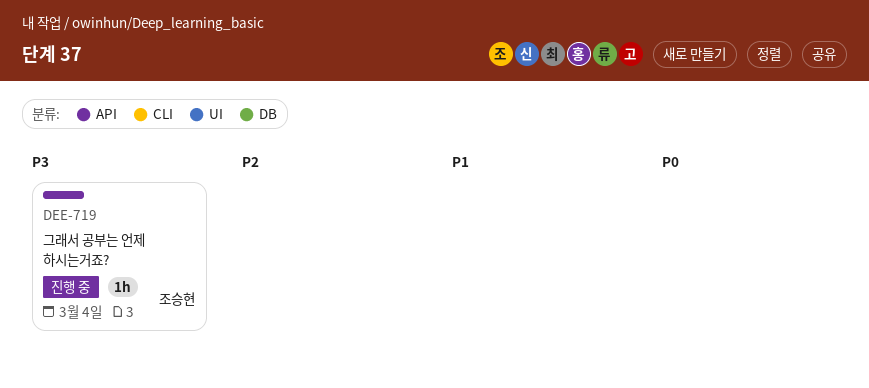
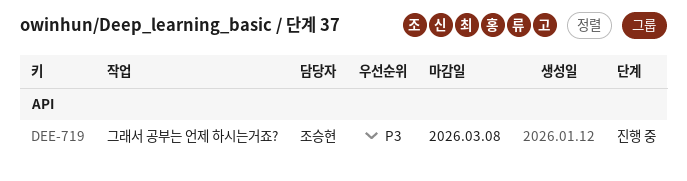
DEE-719, due: Mar 4 -> Mar 8

